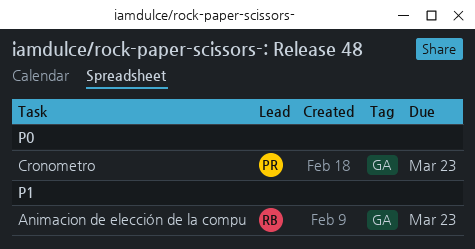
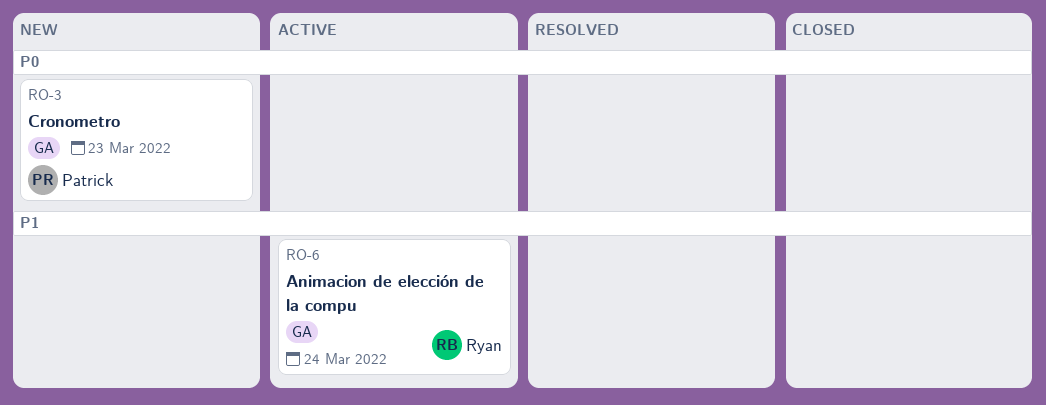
Animacion de elección de la compu, due: Mar 23 -> Mar 24

